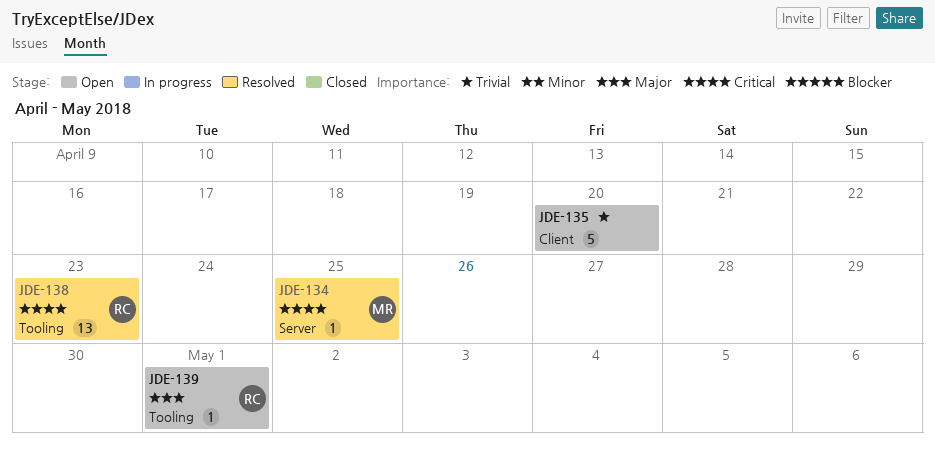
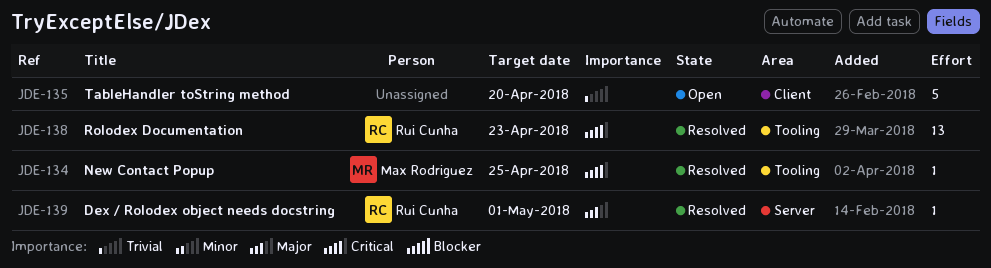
JDE-134, label: Server -> Tooling
JDE-139, status: Open -> Resolved
JDE-139, label: Tooling -> Server

